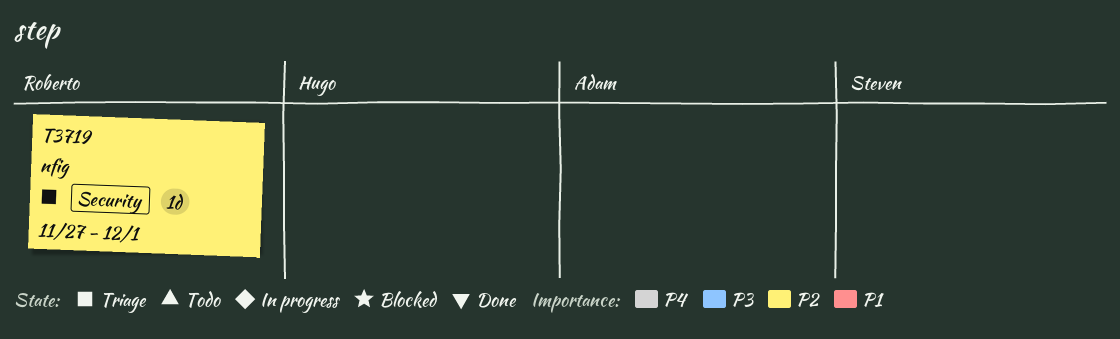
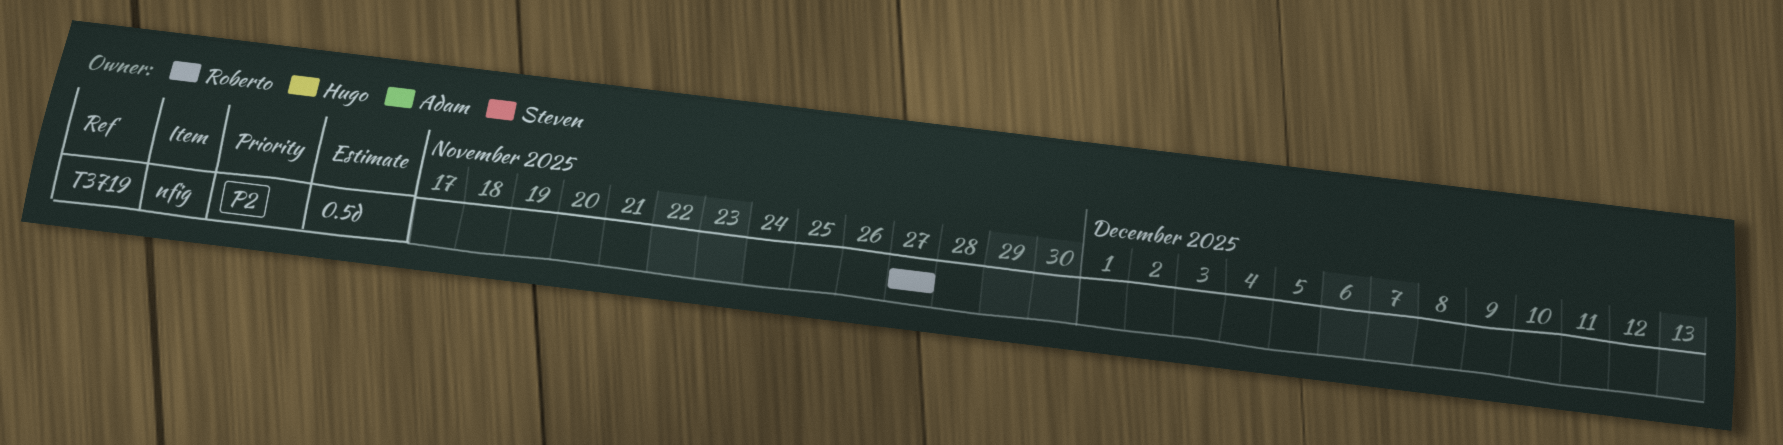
T3719, estimate: 1d -> 0.5d
T3719, due: Dec 1 -> Nov 27

